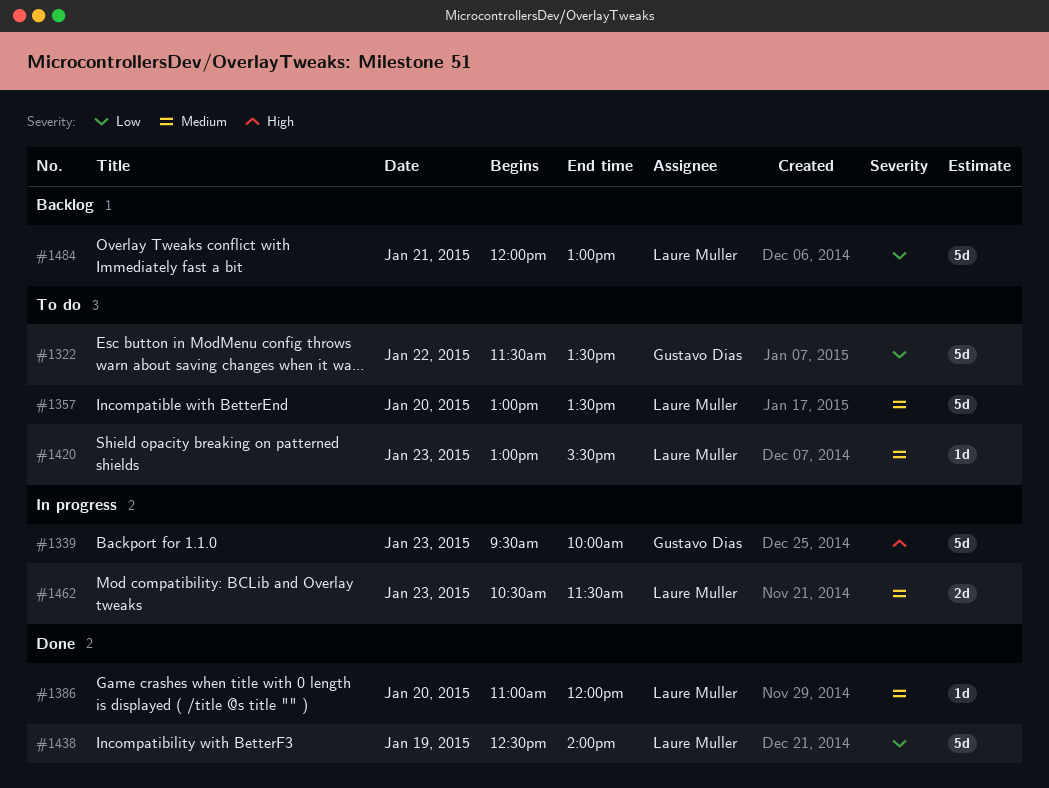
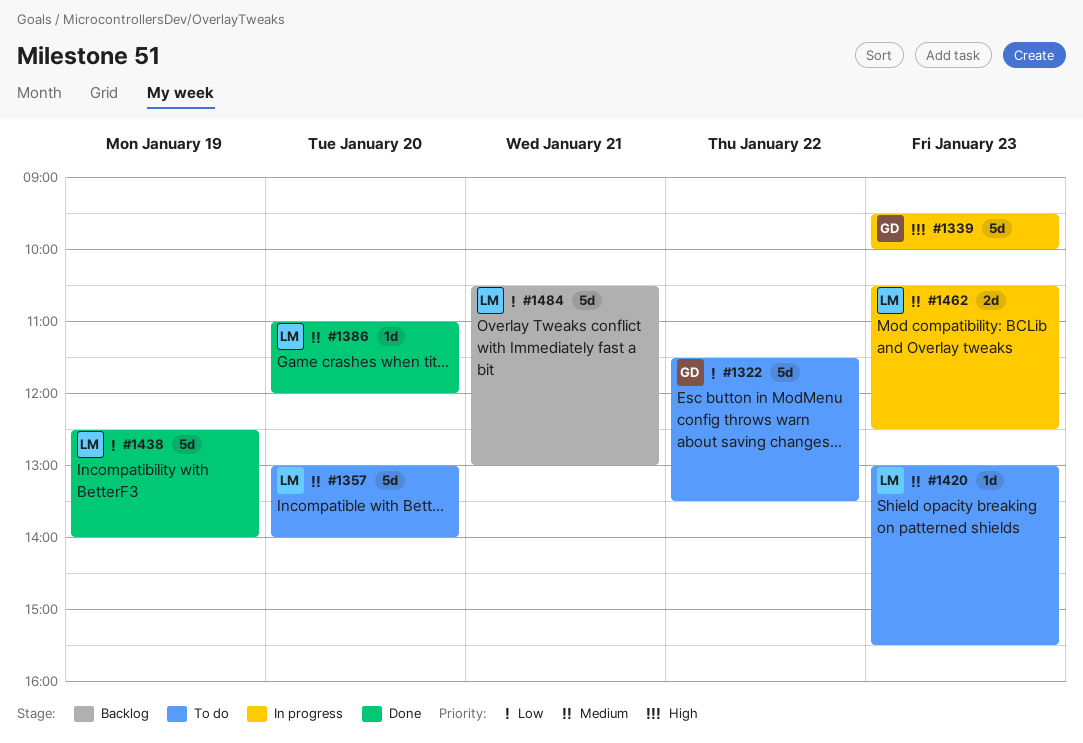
#1357, ends: 13:30 -> 14:00
#1462, ends: 11:30 -> 12:30
#1484, begins: 12:00 -> 10:30

